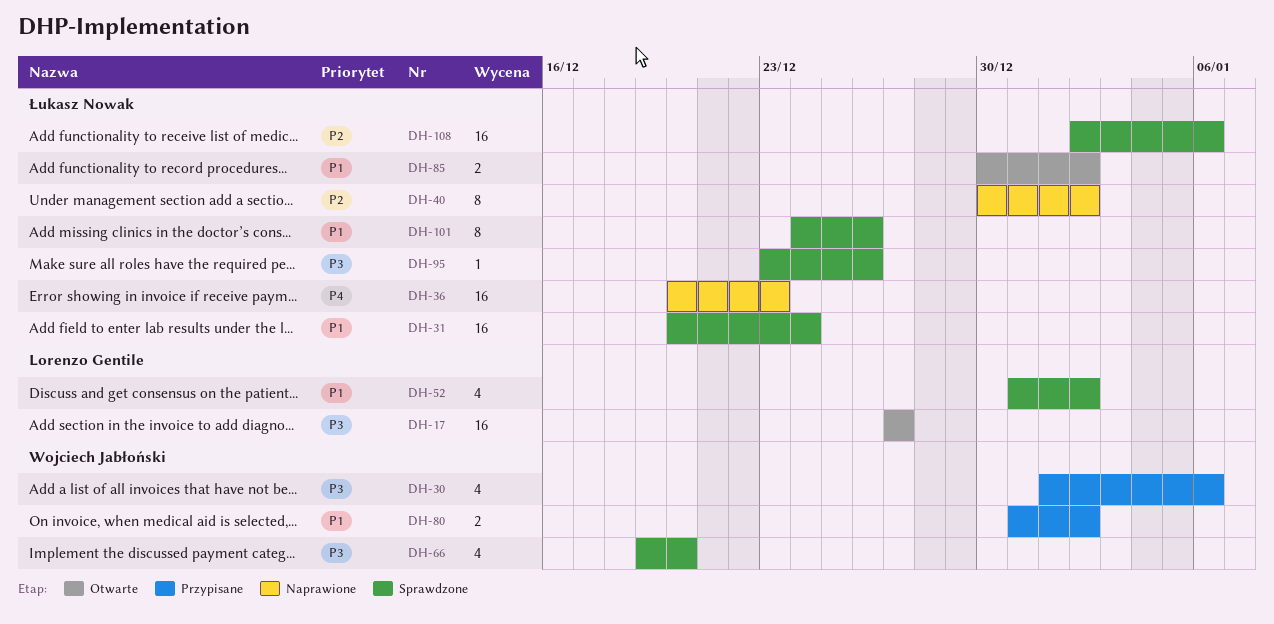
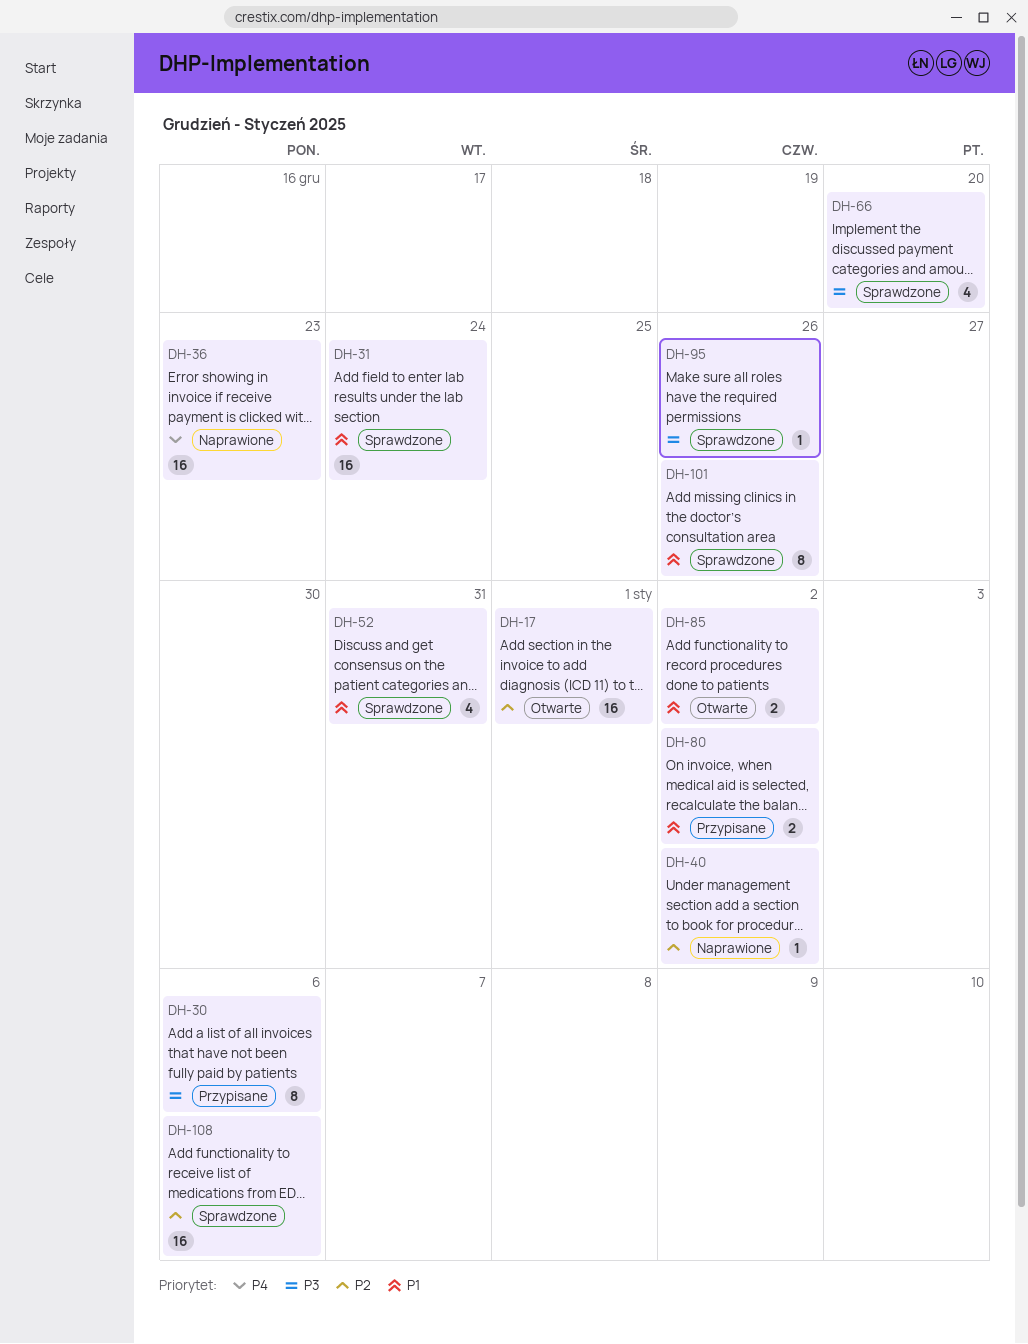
DH-17, priority: P3 -> P2
DH-17, due: Dec 27 -> Jan 1
DH-30, estimate: 4 -> 8
DH-40, estimate: 8 -> 1
DH-52, due: Jan 2 -> Dec 31

